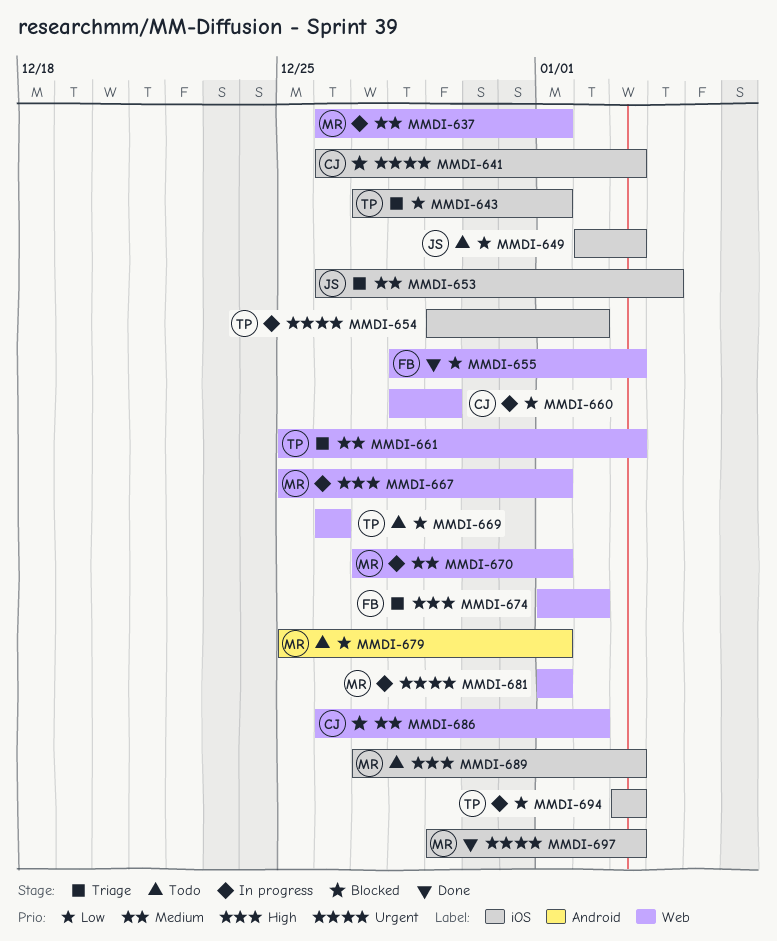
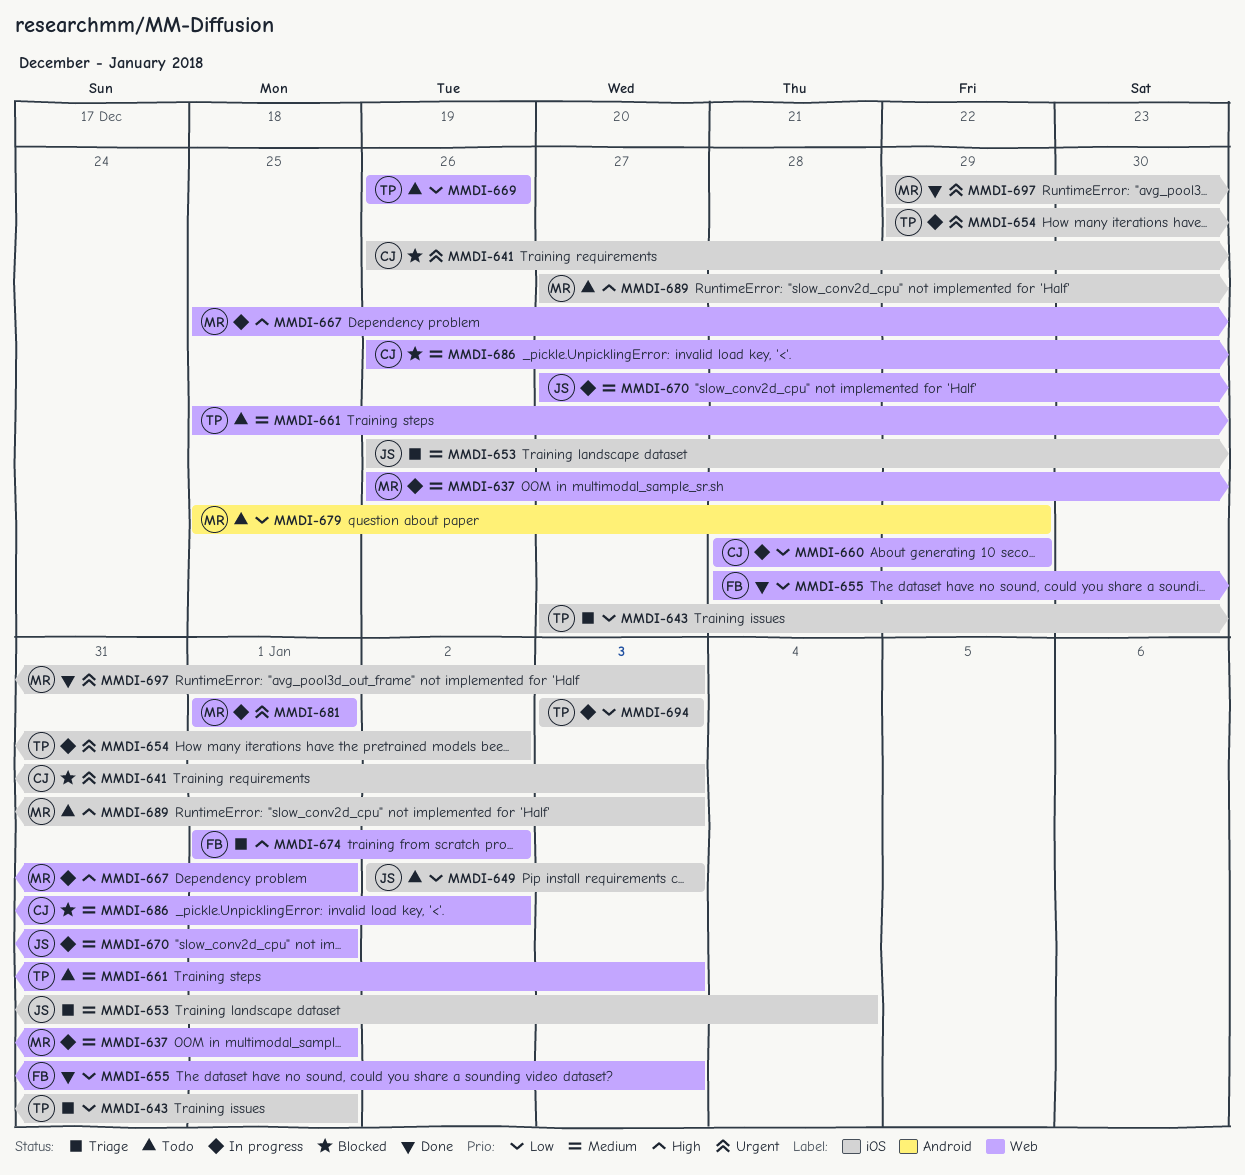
MMDI-661, status: Triage -> Todo
MMDI-670, owner: MR -> JS
MMDI-679, due: Jan 1 -> Dec 29

